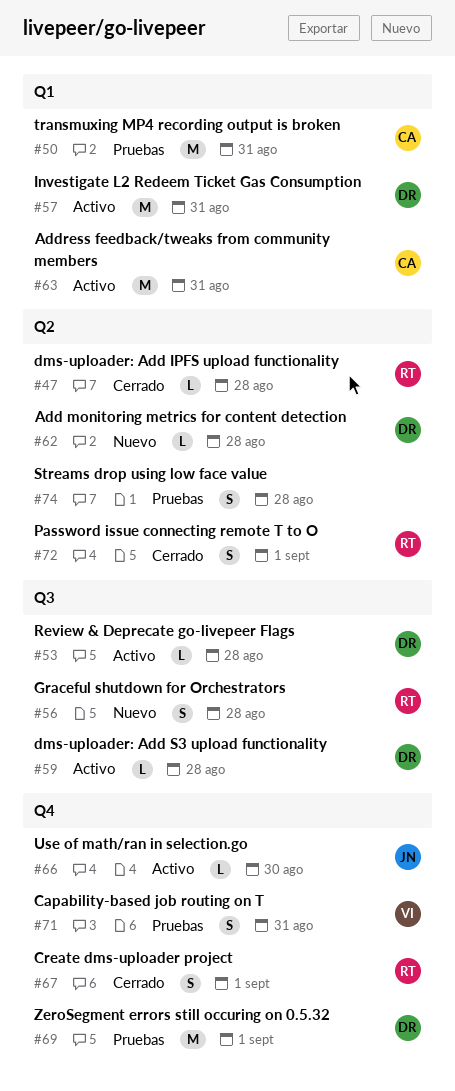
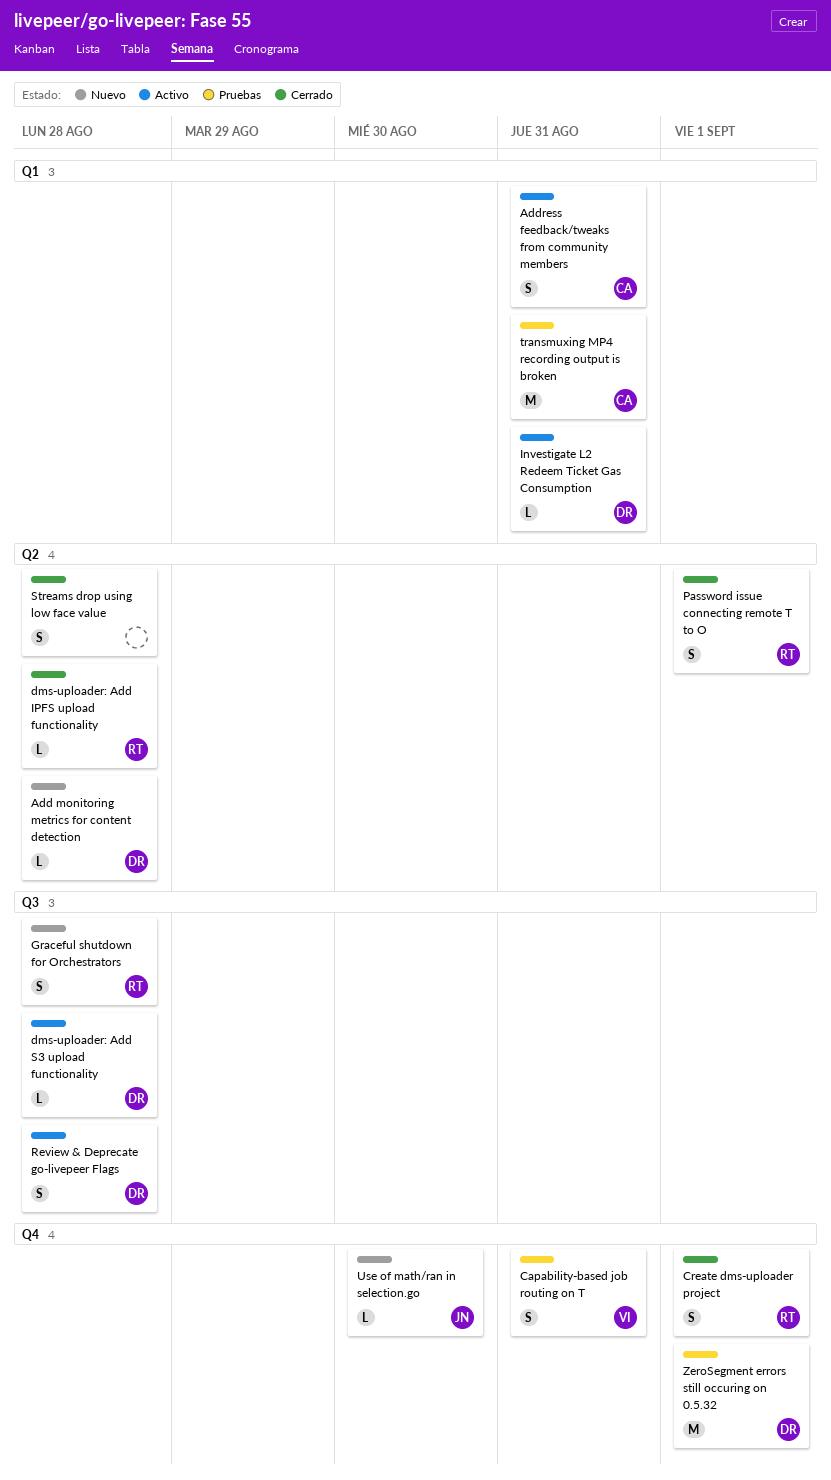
Address feedback/tweaks from community members, estimate: M -> S
Investigate L2 Redeem Ticket Gas Consumption, estimate: M -> L
Review & Deprecate go-livepeer Flags, estimate: L -> S
Streams drop using low face value, status: Pruebas -> Cerrado
Use of math/ran in selection.go, status: Activo -> Nuevo

